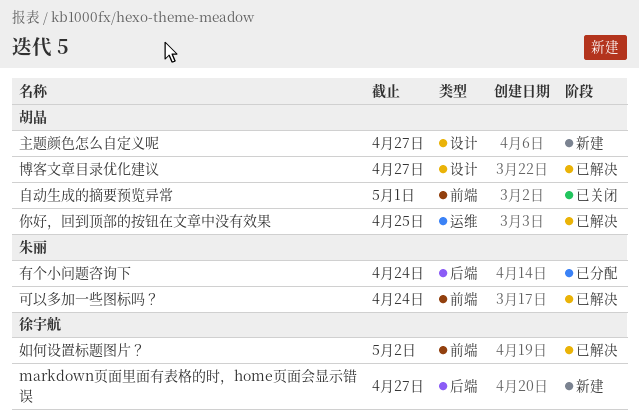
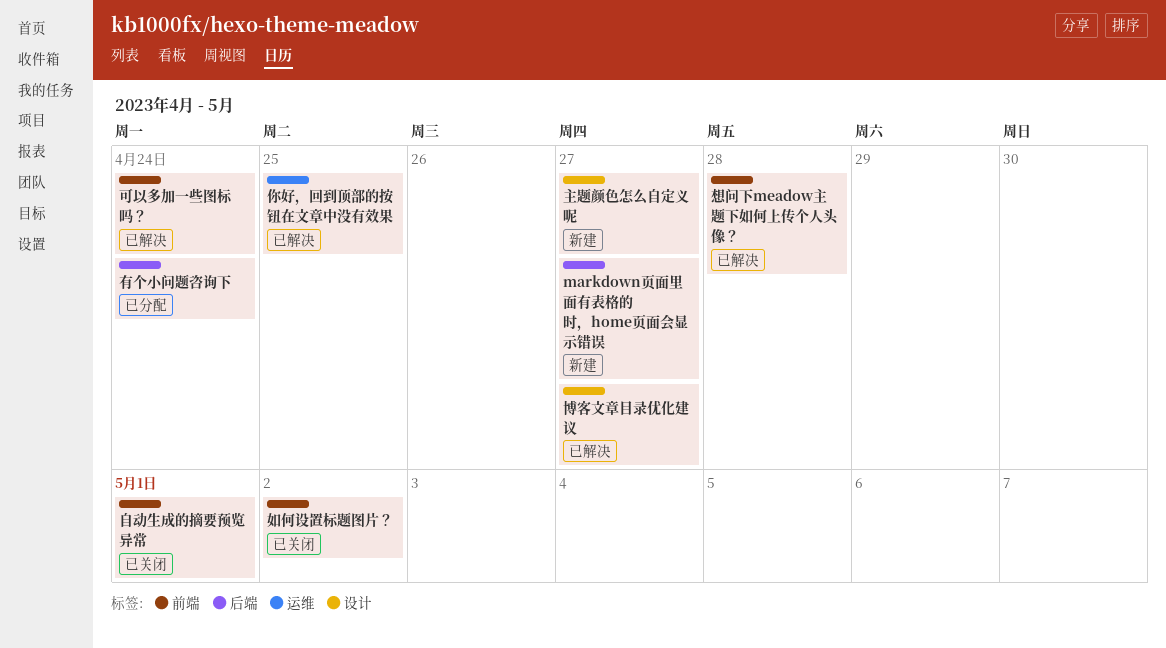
如何设置标题图片？, status: 已解决 -> 已关闭
想问下meadow主题下如何上传个人头像？: none -> present

